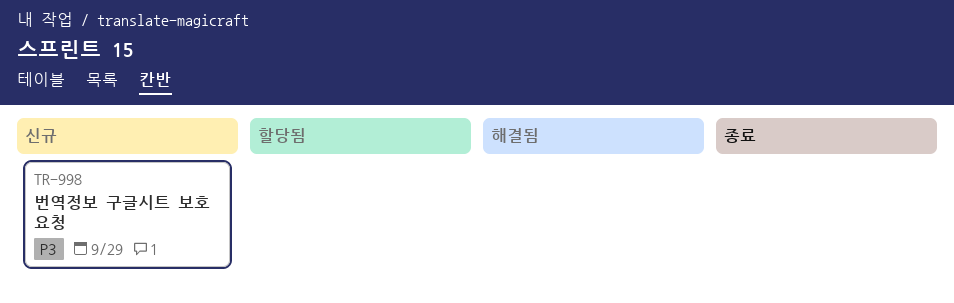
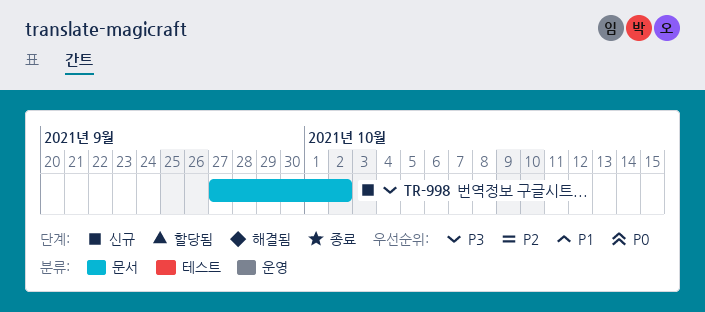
TR-998, due: Sep 29 -> Oct 2

